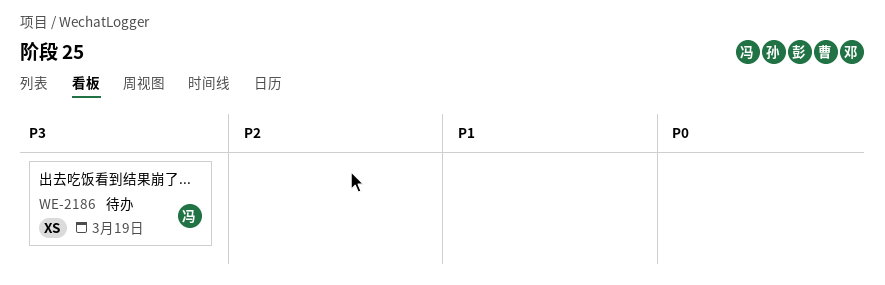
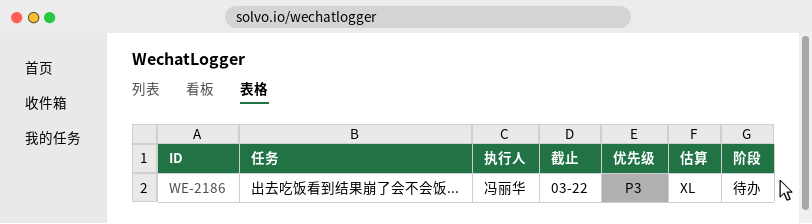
WE-2186, estimate: XS -> XL
WE-2186, due: Mar 19 -> Mar 22

